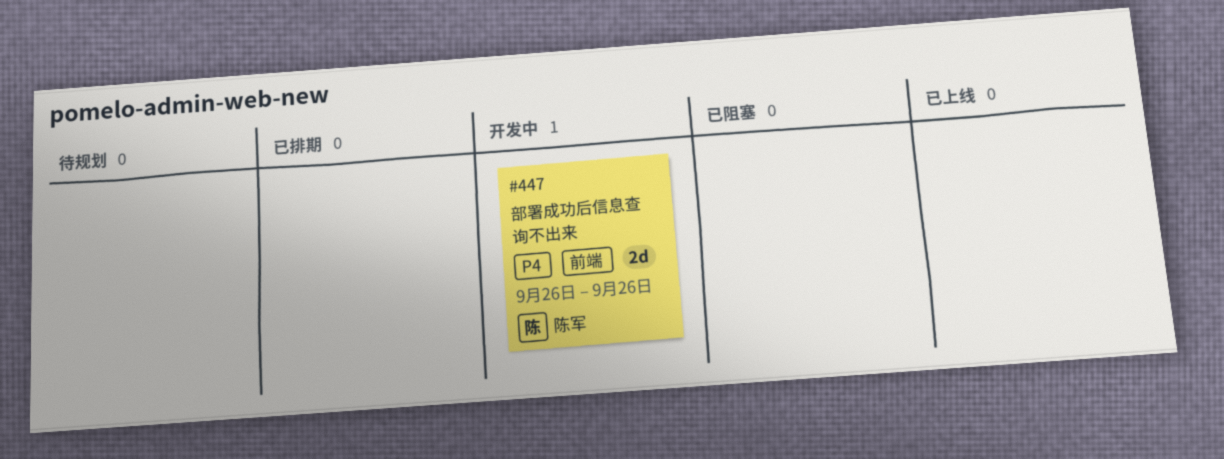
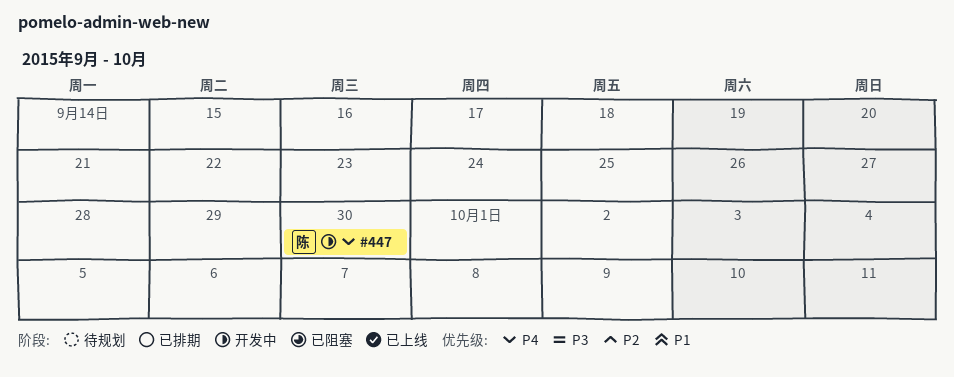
#447, start: Sep 26 -> Sep 30
#447, due: Sep 26 -> Sep 30

